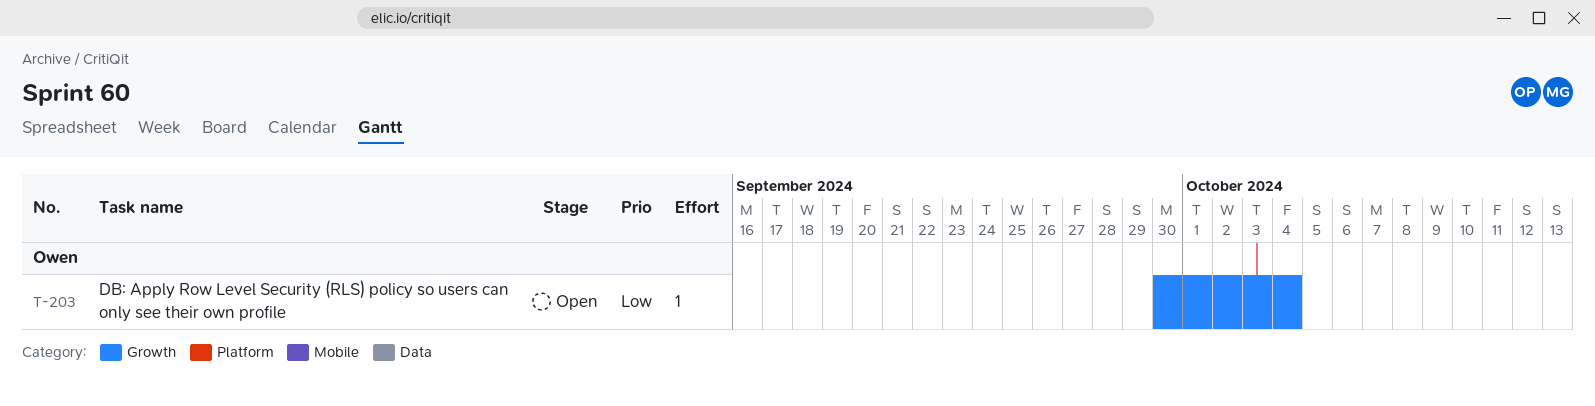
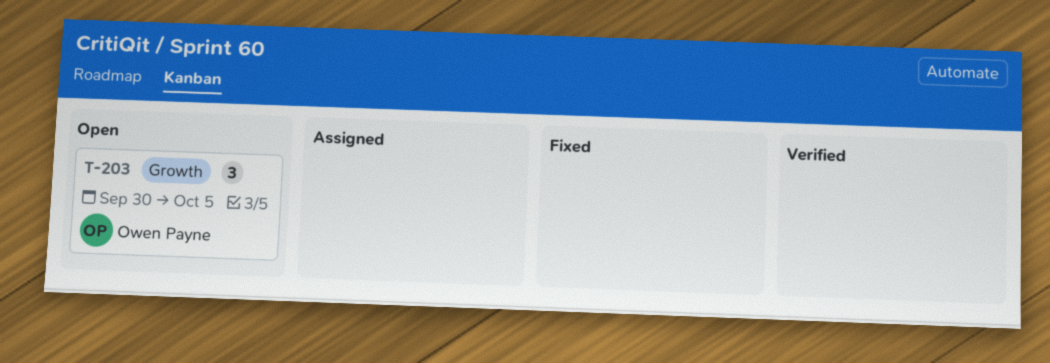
T-203, estimate: 1 -> 3
T-203, due: Oct 4 -> Oct 5

